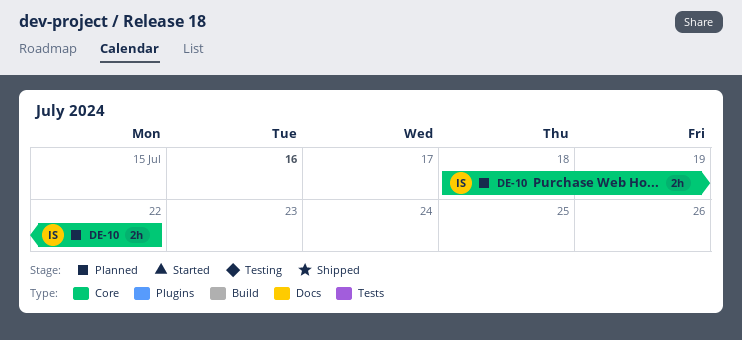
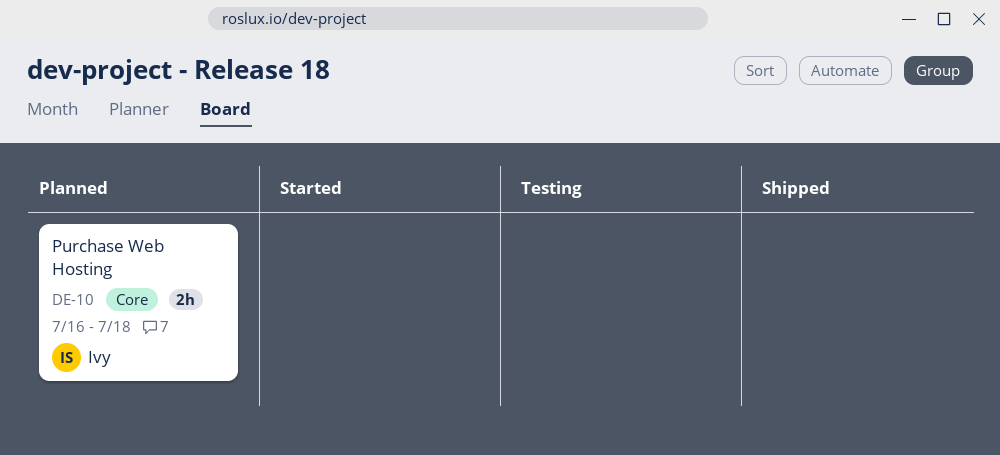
DE-10, start: Jul 18 -> Jul 16
DE-10, due: Jul 22 -> Jul 18

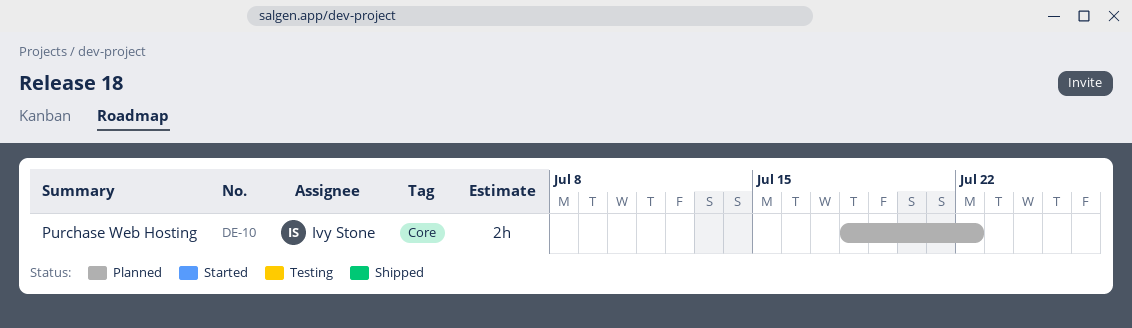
DE-10, start: Jul 16 -> Jul 18
DE-10, due: Jul 18 -> Jul 22

